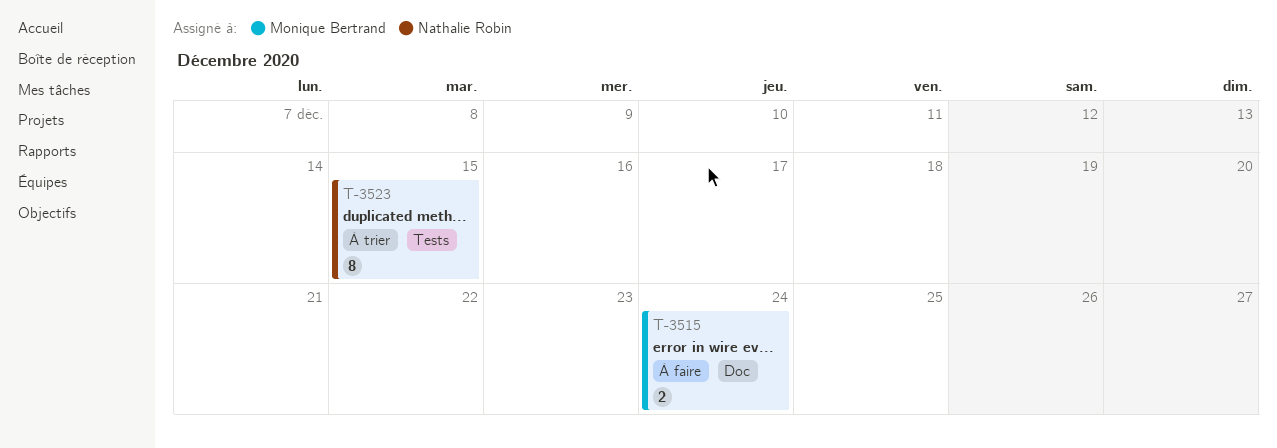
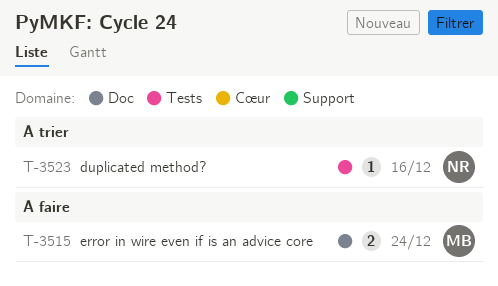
T-3523, estimate: 8 -> 1
T-3523, due: Dec 15 -> Dec 16

